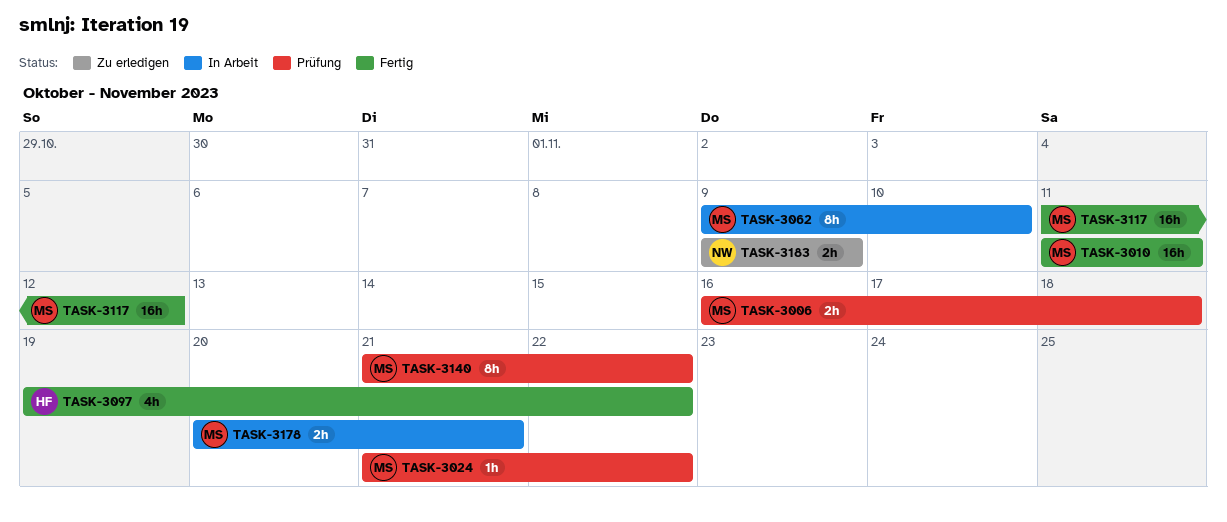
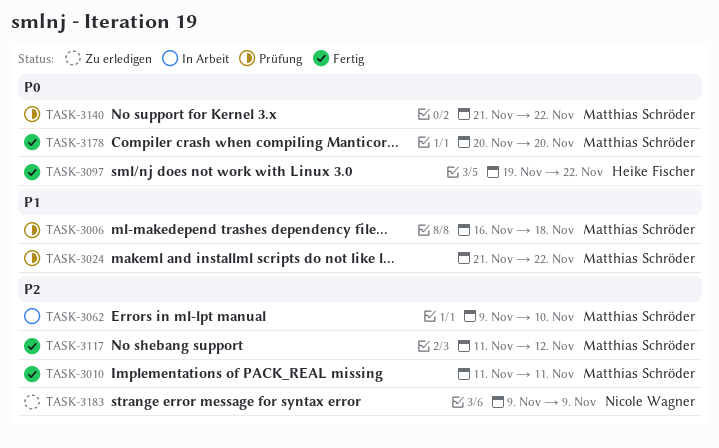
TASK-3178, status: In Arbeit -> Fertig
TASK-3178, due: Nov 21 -> Nov 20

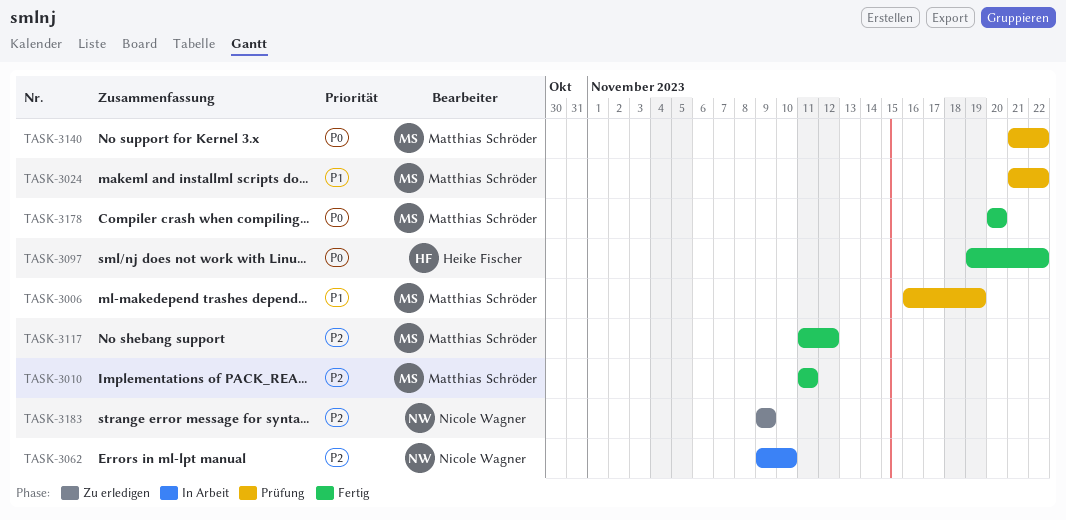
TASK-3006, due: Nov 18 -> Nov 19
TASK-3062, owner: Matthias Schröder -> Nicole Wagner

